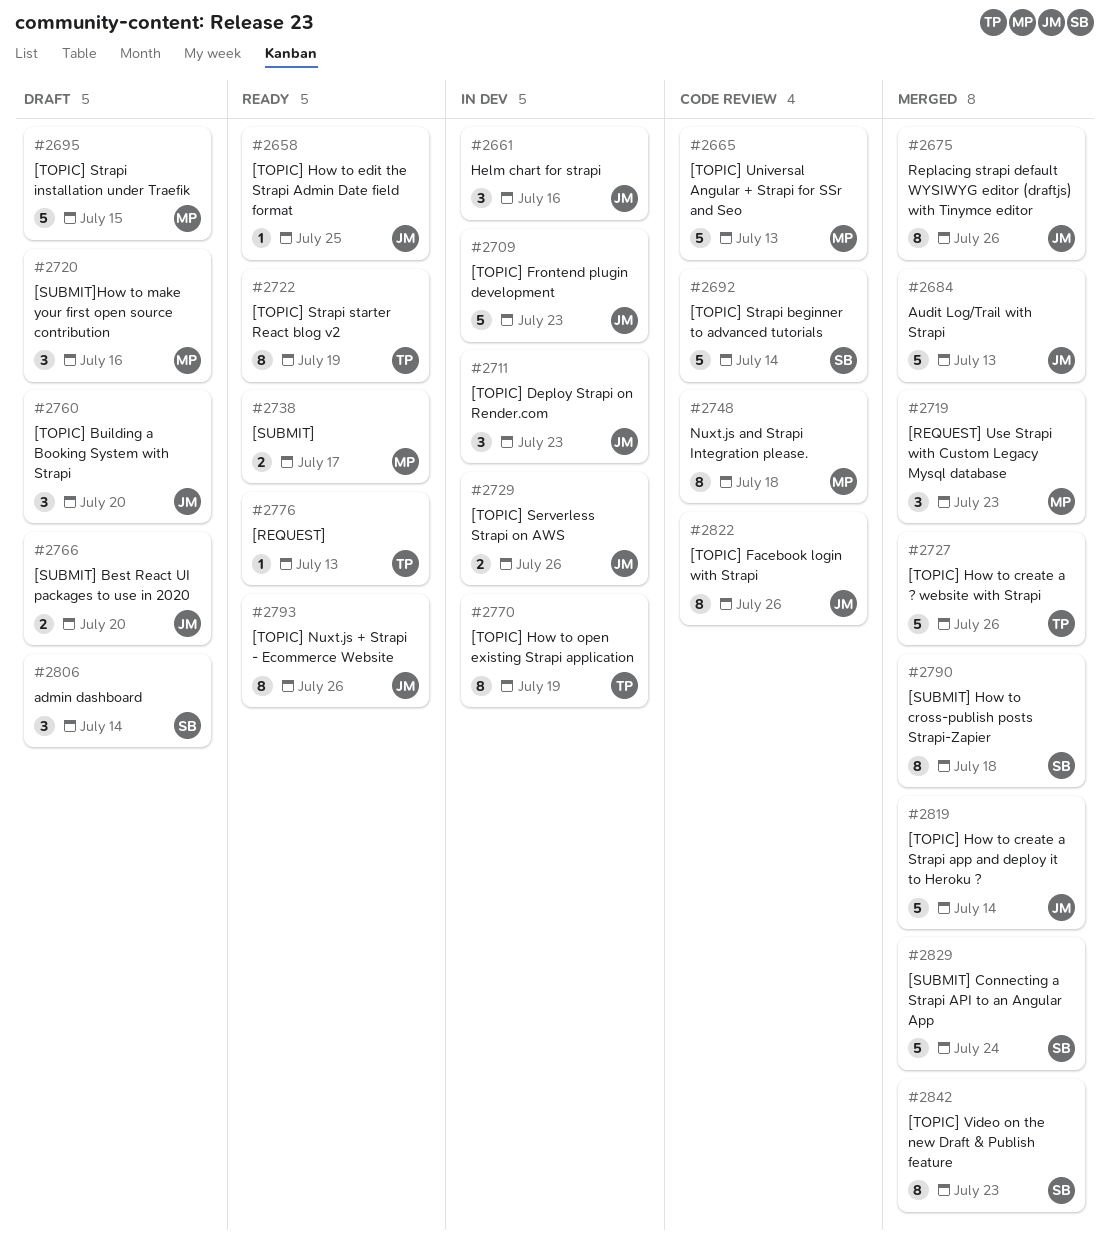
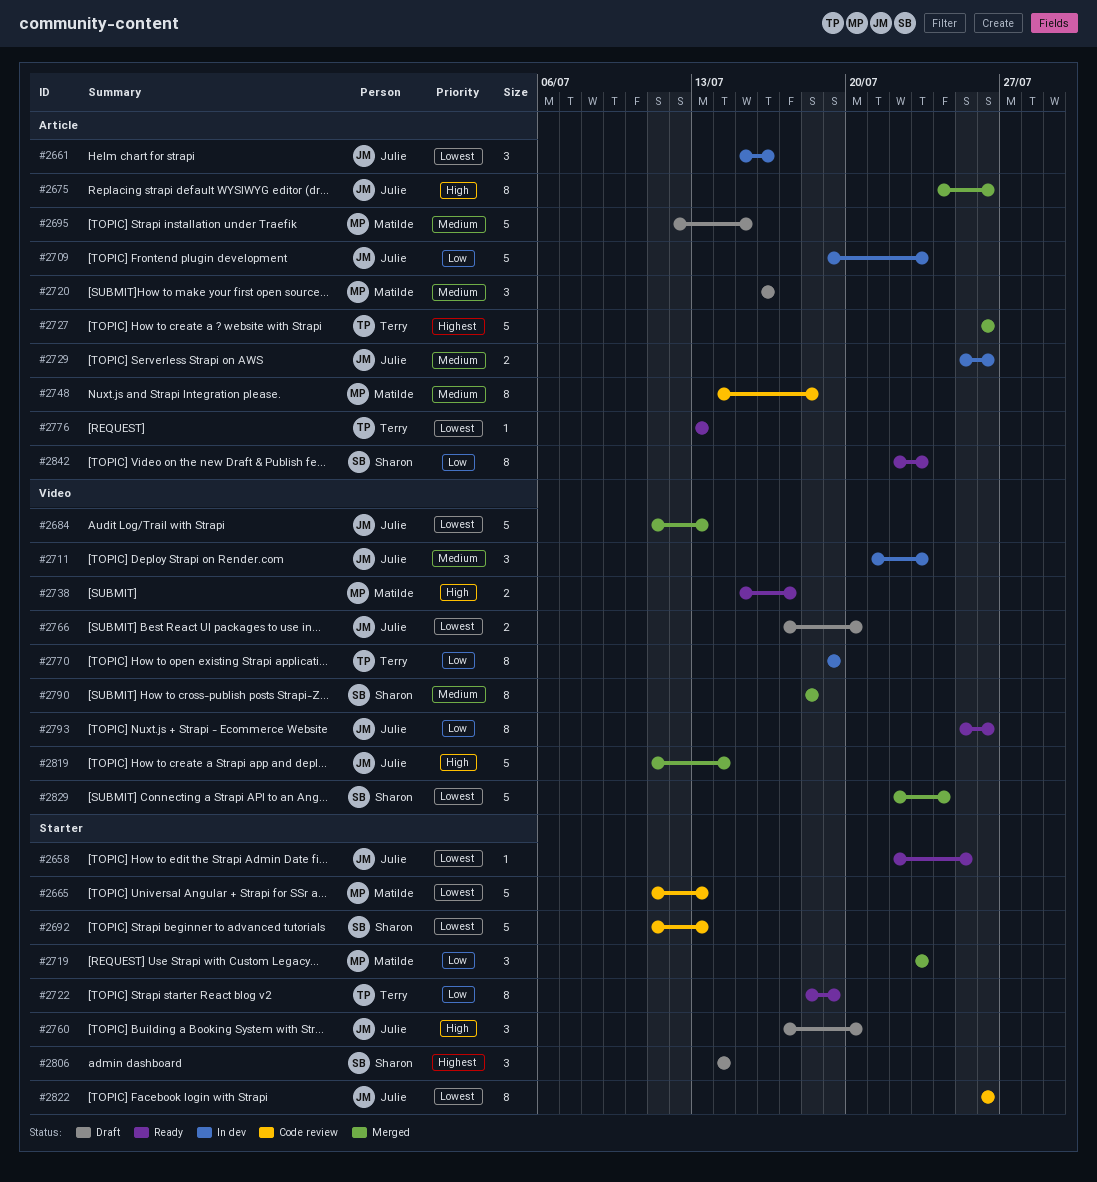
#2692, due: Jul 14 -> Jul 13
#2842, status: Merged -> Ready

